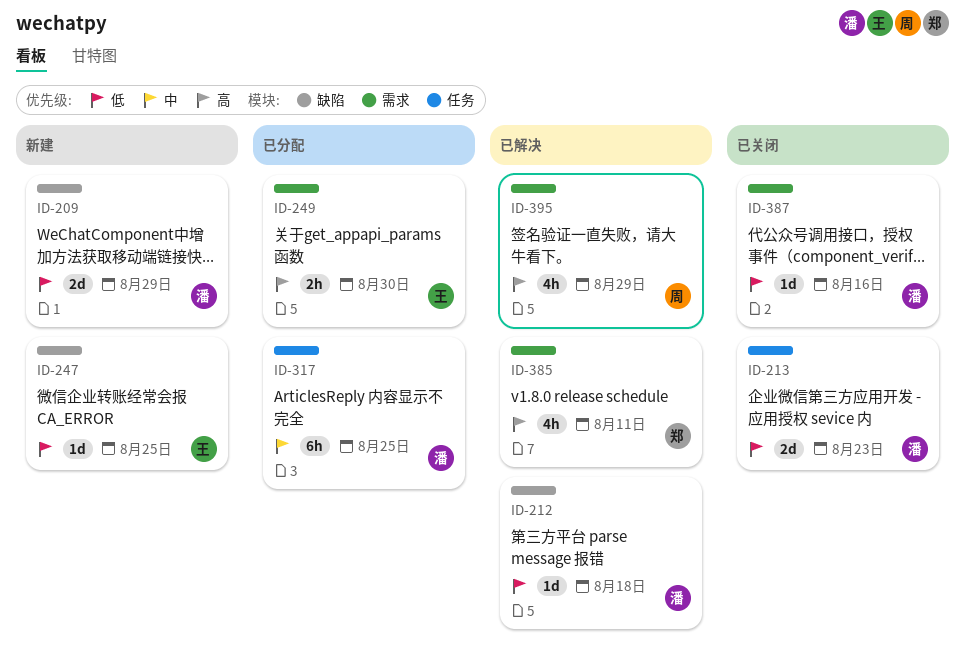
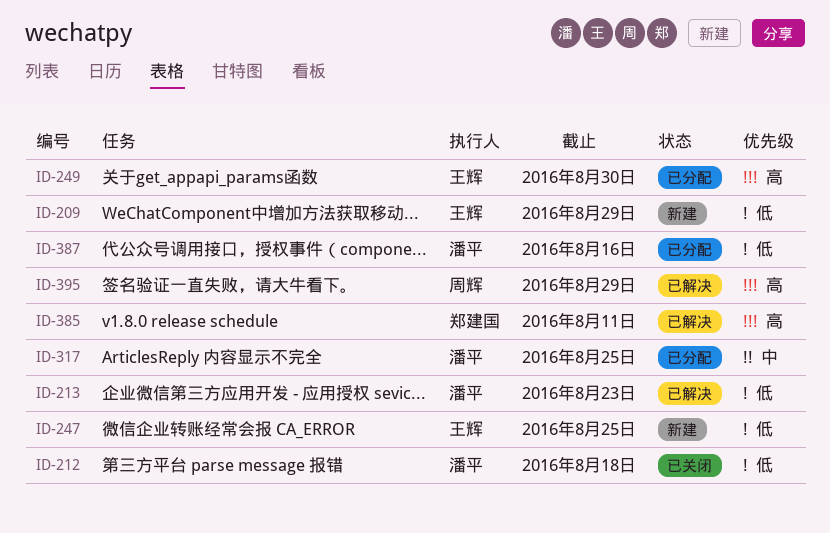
ID-209, owner: 潘平 -> 王辉
ID-212, status: 已解决 -> 已关闭
ID-213, status: 已关闭 -> 已解决
ID-387, status: 已关闭 -> 已分配

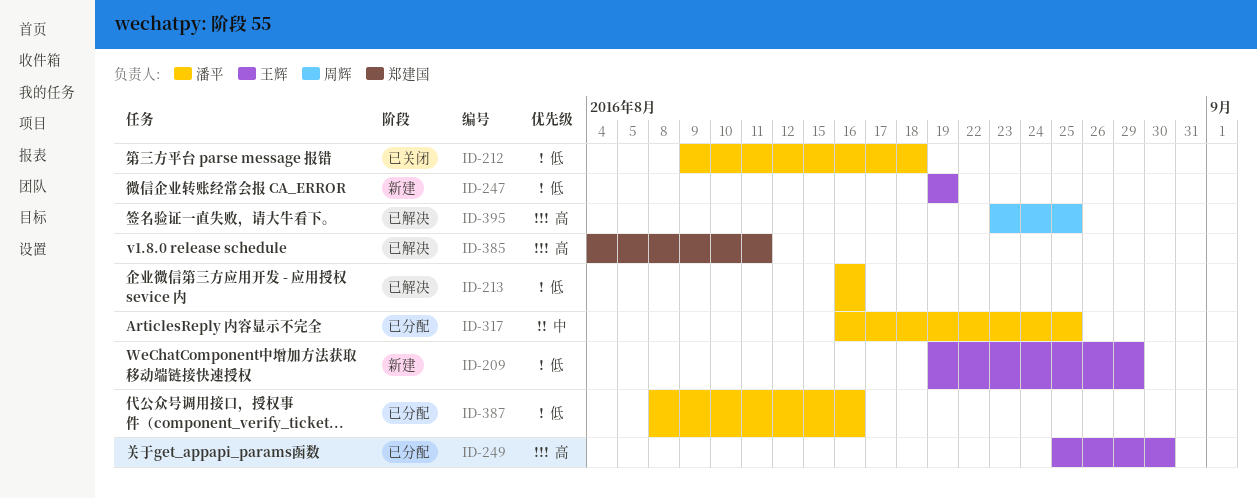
ID-213, due: Aug 23 -> Aug 16
ID-247, due: Aug 25 -> Aug 19
ID-395, due: Aug 29 -> Aug 25

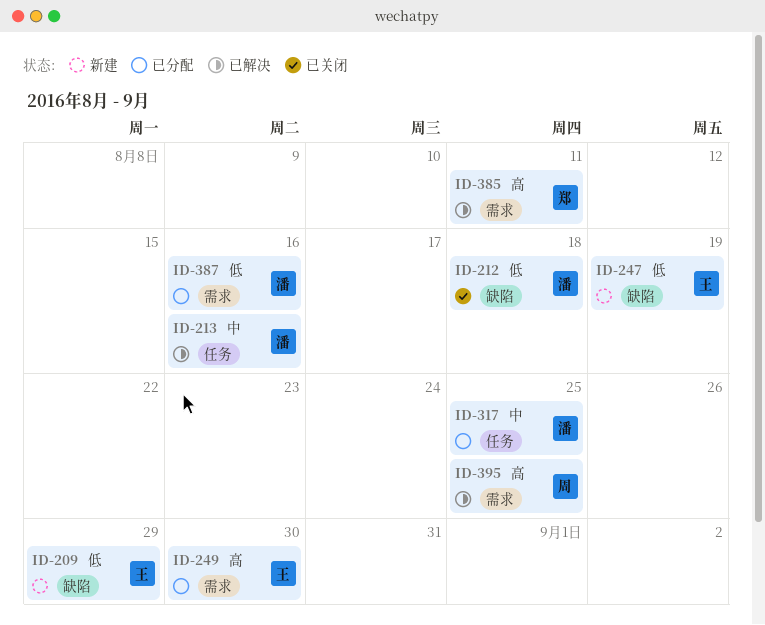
ID-213, priority: 低 -> 中

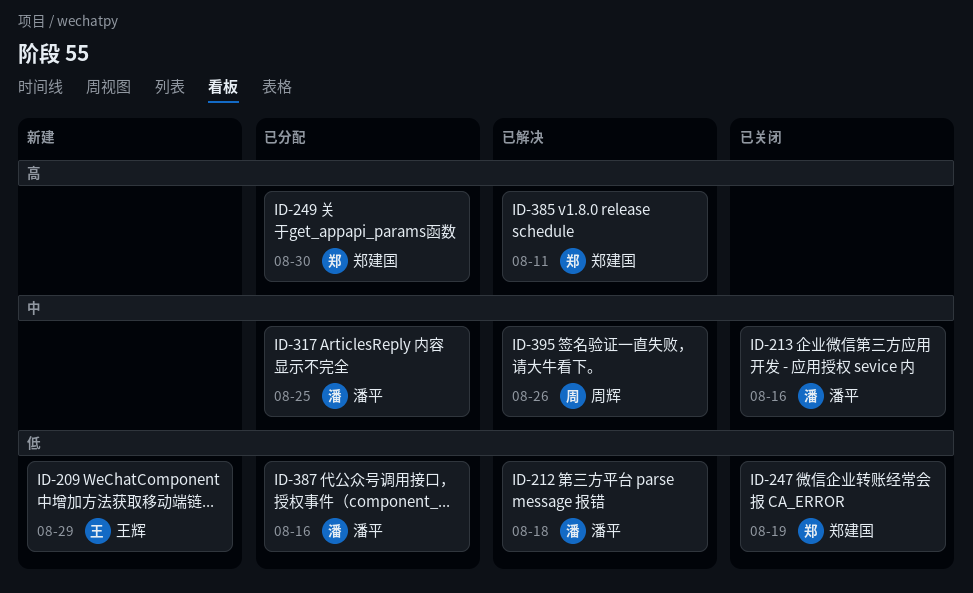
ID-212, status: 已关闭 -> 已解决
ID-213, status: 已解决 -> 已关闭
ID-247, status: 新建 -> 已关闭
ID-247, owner: 王辉 -> 郑建国
ID-249, owner: 王辉 -> 郑建国
ID-395, priority: 高 -> 中
ID-395, due: Aug 25 -> Aug 26

